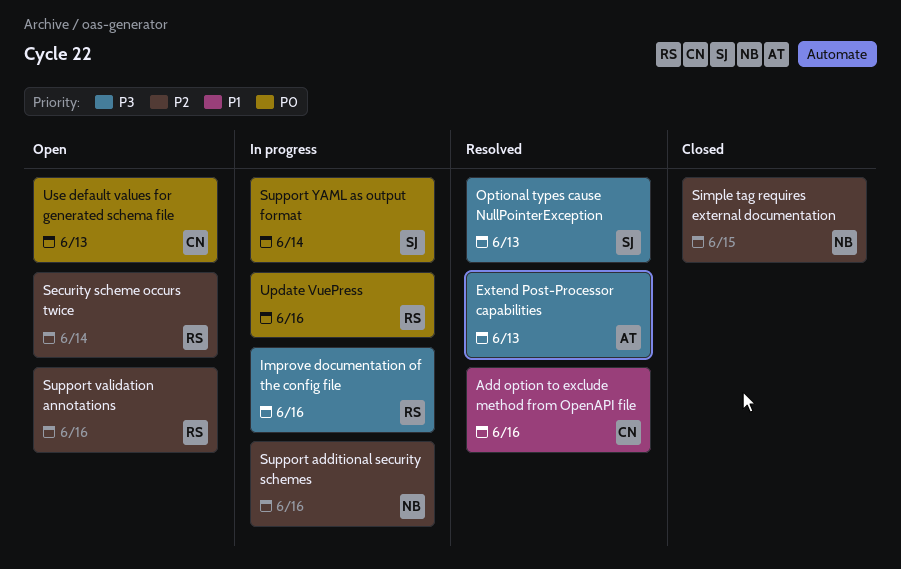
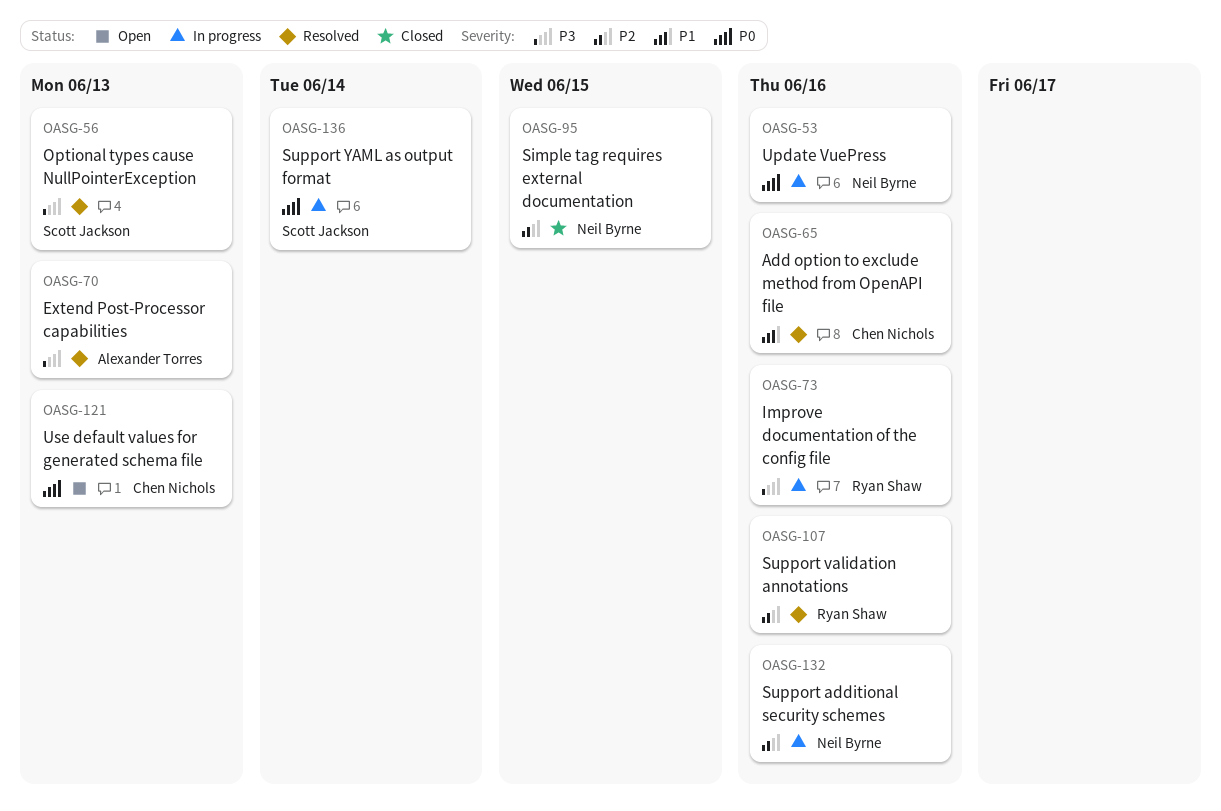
Security scheme occurs twice: present -> none
Support validation annotations, status: Open -> Resolved
Update VuePress, owner: Ryan Shaw -> Neil Byrne

